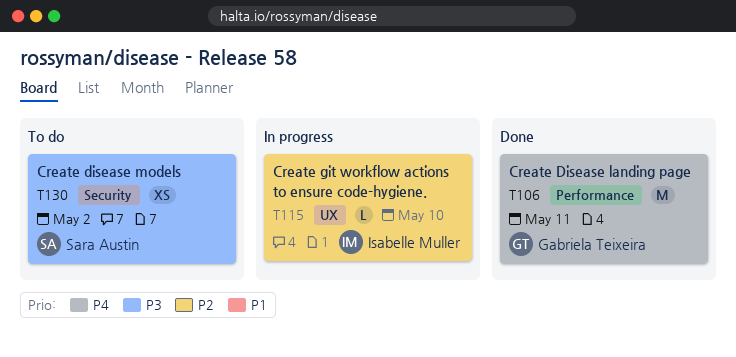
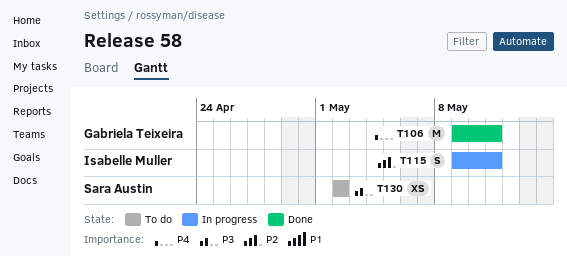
T115, estimate: L -> S
T115, due: May 10 -> May 11

